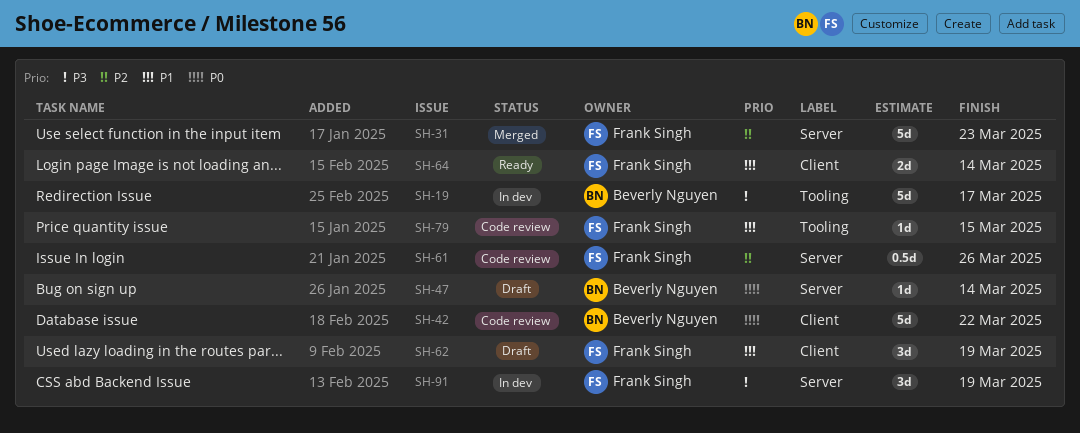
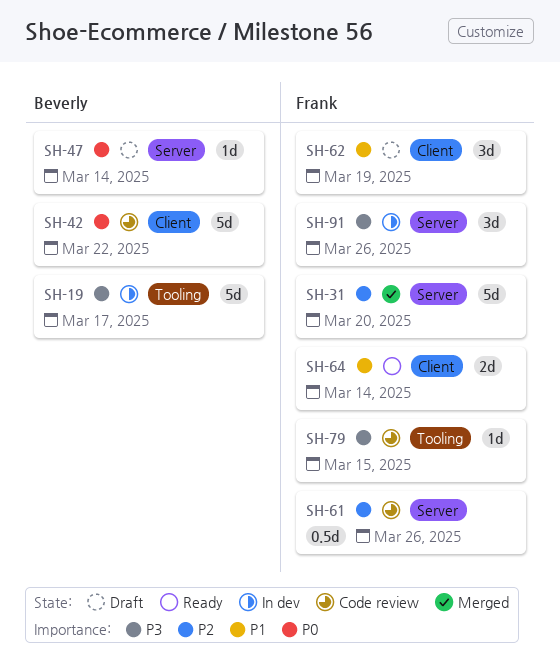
SH-31, due: Mar 23 -> Mar 20
SH-79, priority: P1 -> P3
SH-91, due: Mar 19 -> Mar 26

